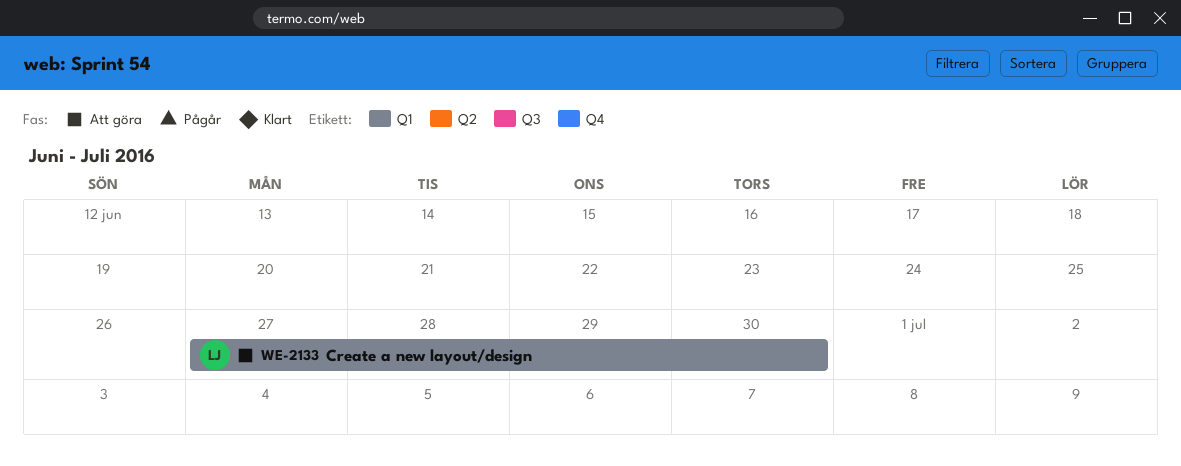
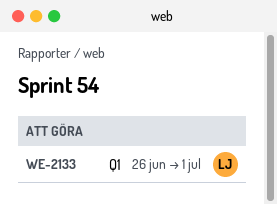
WE-2133, start: Jun 27 -> Jun 26
WE-2133, due: Jun 30 -> Jul 1

